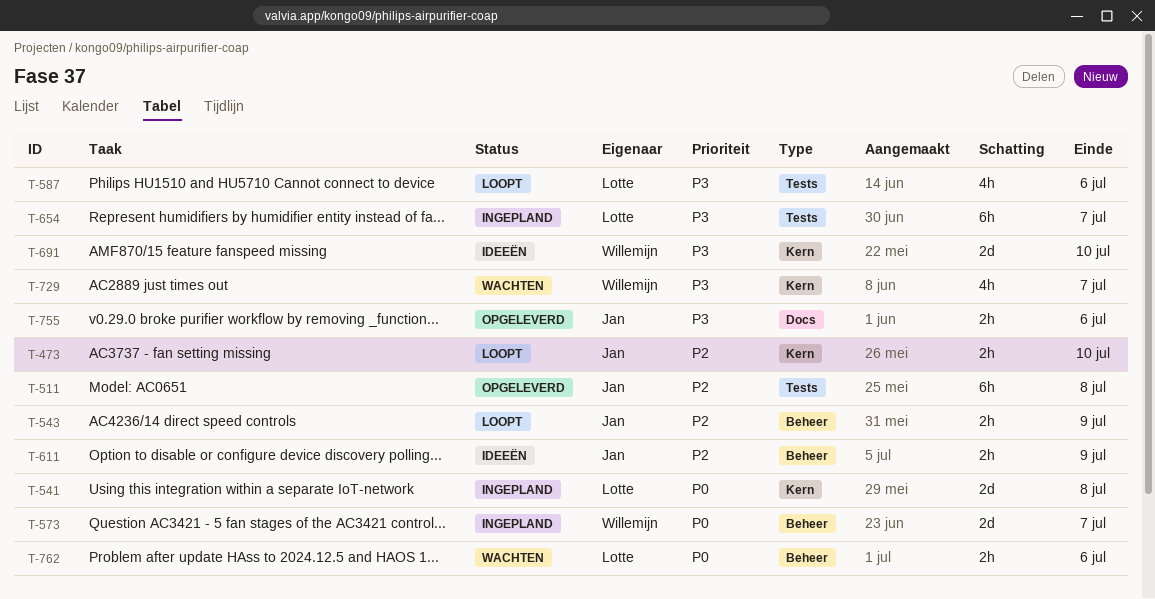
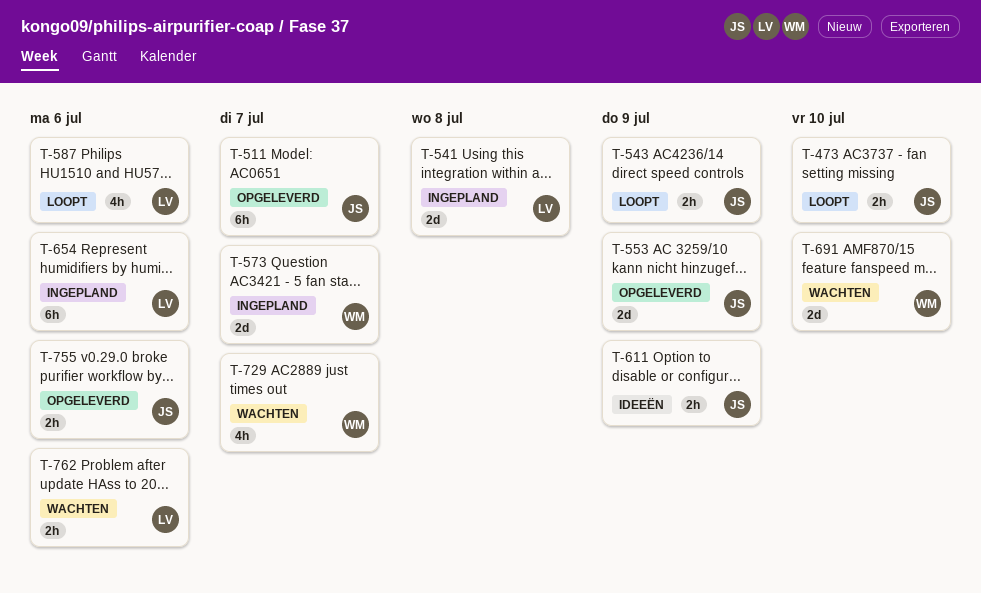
T-511, due: Jul 8 -> Jul 7
T-553: none -> present
T-654, due: Jul 7 -> Jul 6
T-691, status: Ideeën -> Wachten

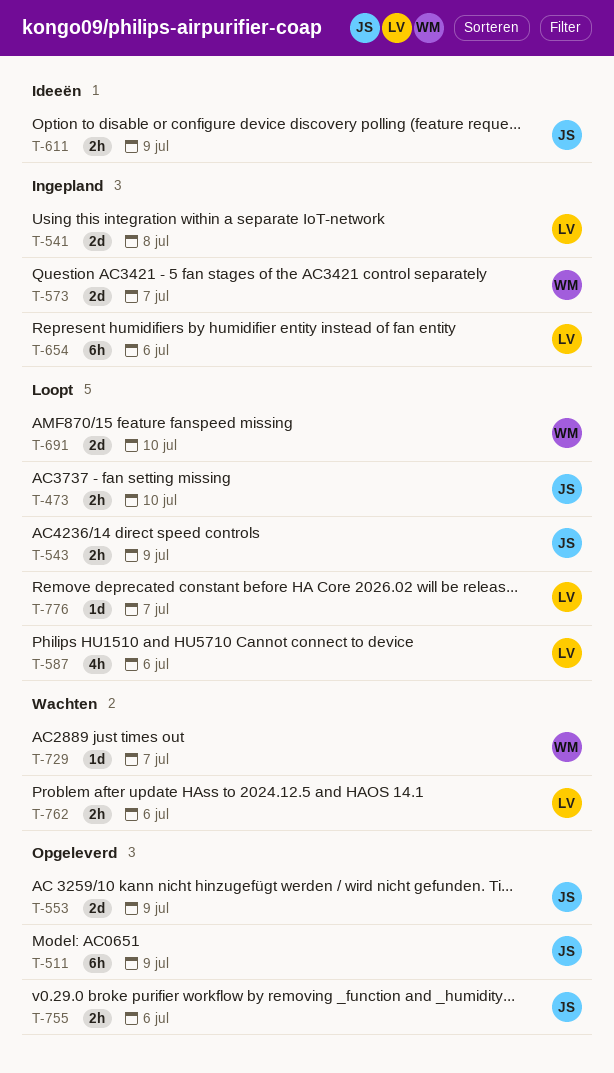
T-511, due: Jul 7 -> Jul 9
T-691, status: Wachten -> Loopt
T-729, estimate: 4h -> 1d
T-776: none -> present

